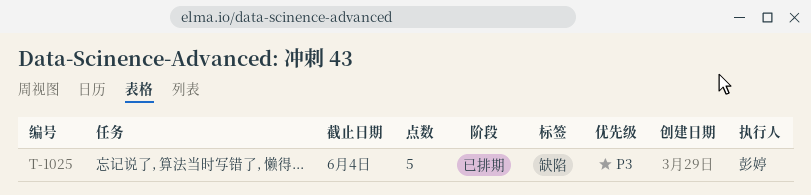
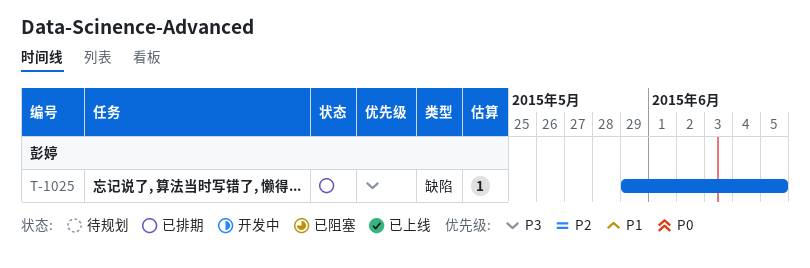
T-1025, estimate: 5 -> 1
T-1025, due: Jun 4 -> Jun 5

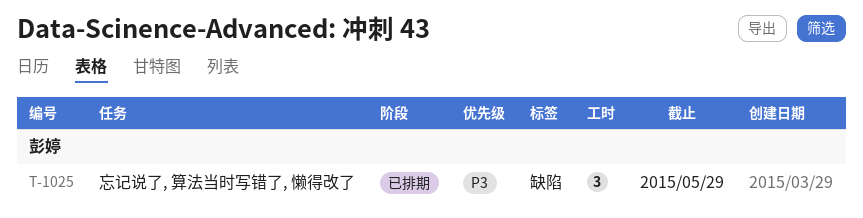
T-1025, estimate: 1 -> 3
T-1025, due: Jun 5 -> May 29

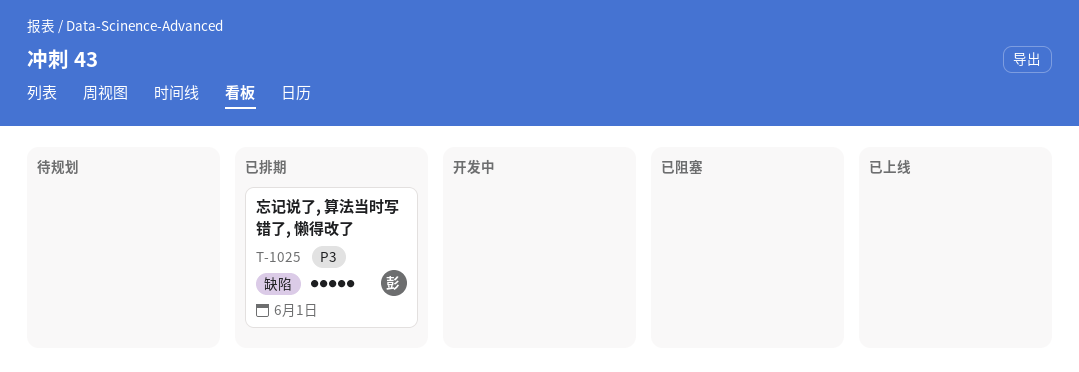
T-1025, estimate: 3 -> 5
T-1025, due: May 29 -> Jun 1

